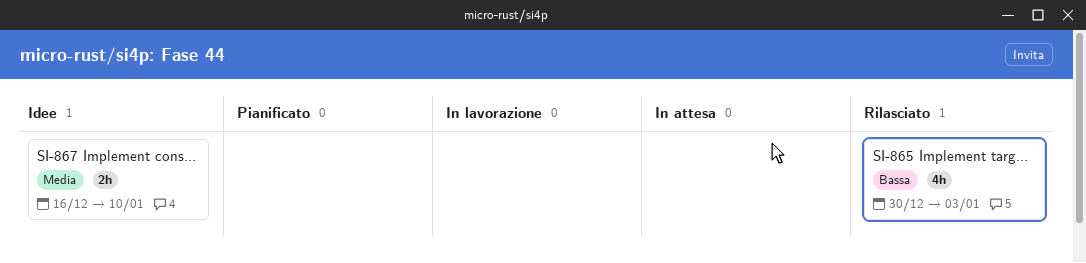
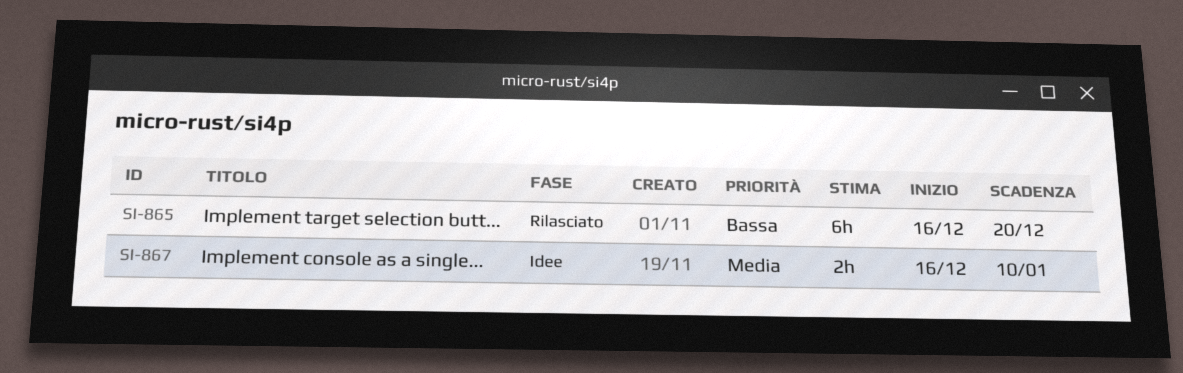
SI-865, estimate: 4h -> 6h
SI-865, start: Dec 30 -> Dec 16
SI-865, due: Jan 3 -> Dec 20

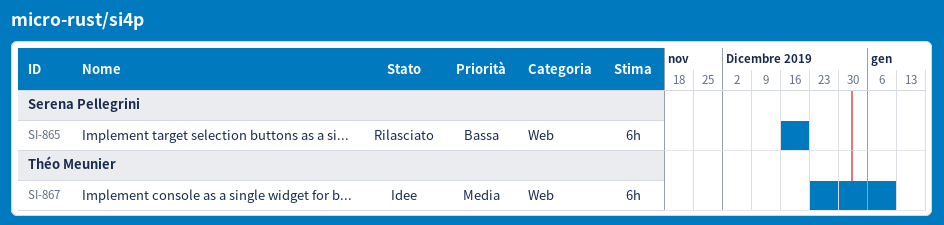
SI-867, estimate: 2h -> 6h
SI-867, start: Dec 16 -> Dec 23

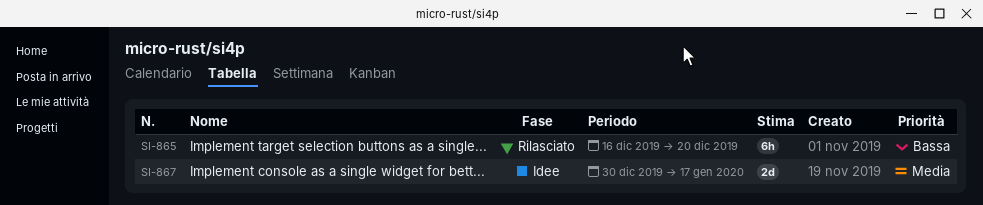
SI-867, estimate: 6h -> 2d
SI-867, start: Dec 23 -> Dec 30
SI-867, due: Jan 10 -> Jan 17

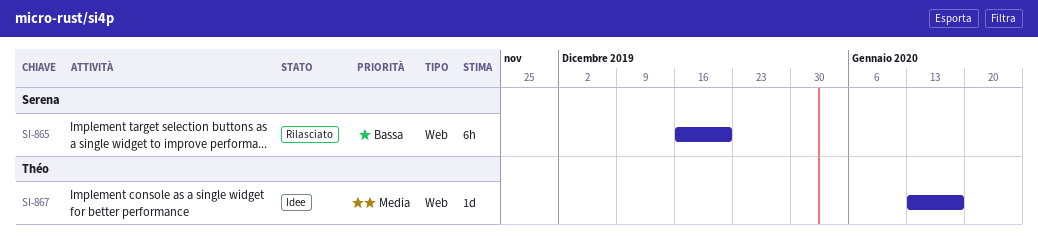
SI-867, estimate: 2d -> 1d
SI-867, start: Dec 30 -> Jan 13

